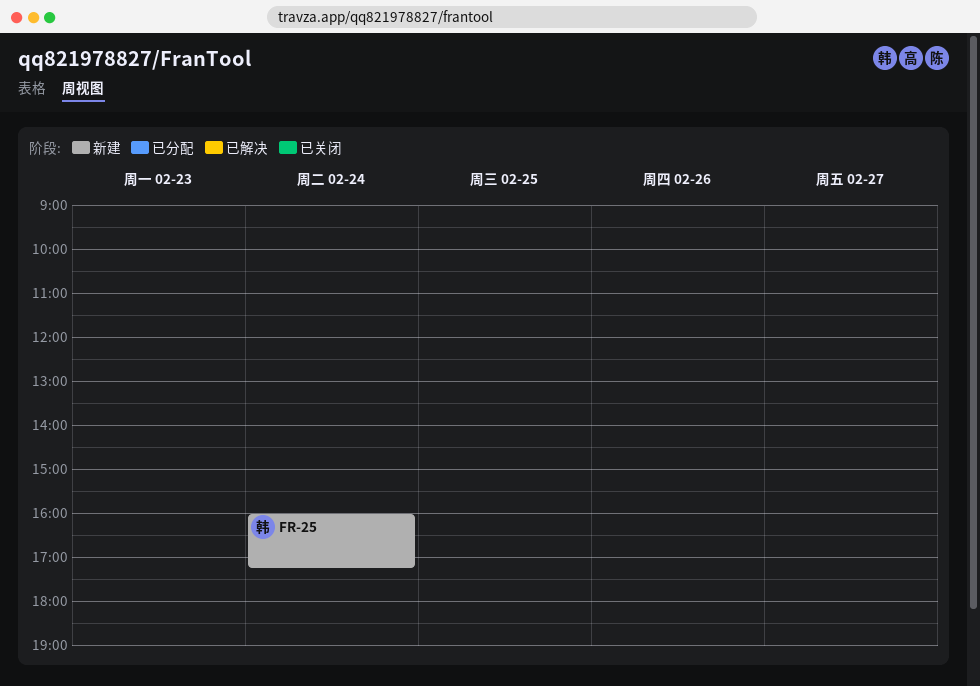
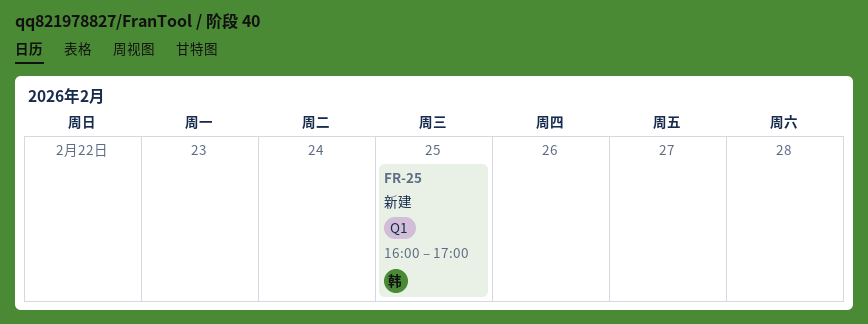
FR-25, day: Feb 24 -> Feb 25
FR-25, ends: 17:15 -> 17:00

